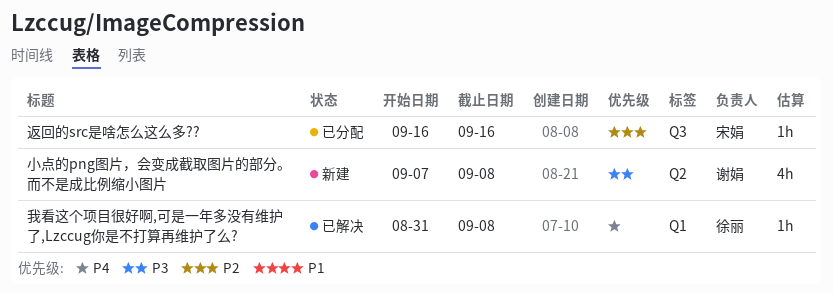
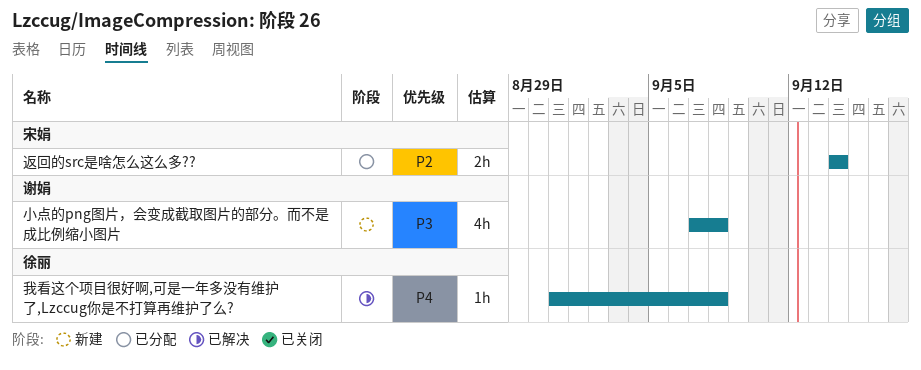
返回的src是啥怎么这么多??, estimate: 1h -> 2h
返回的src是啥怎么这么多??, start: Sep 16 -> Sep 14
返回的src是啥怎么这么多??, due: Sep 16 -> Sep 14

